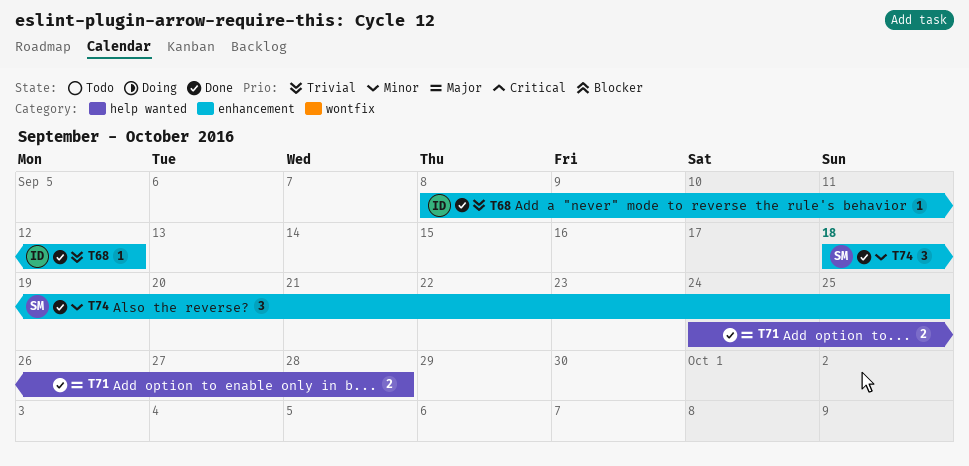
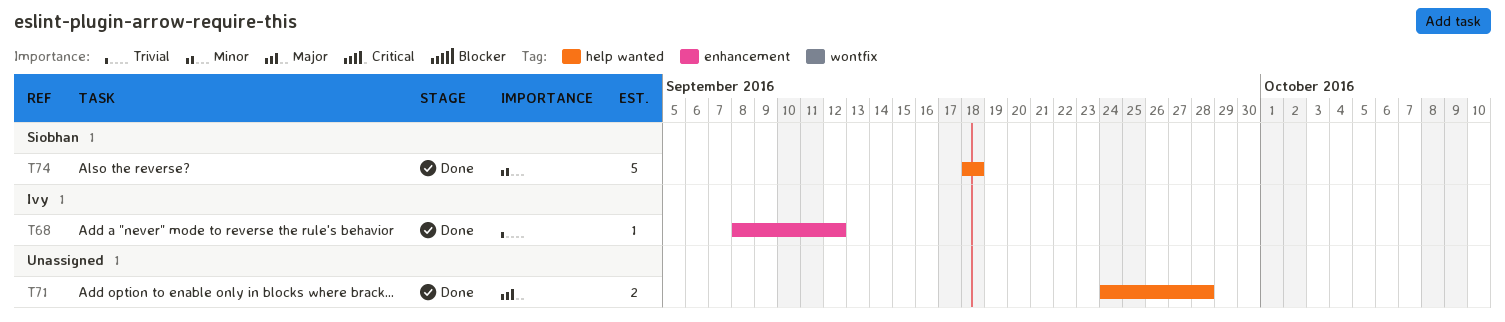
T74, label: enhancement -> help wanted
T74, estimate: 3 -> 5
T74, due: Sep 25 -> Sep 18

